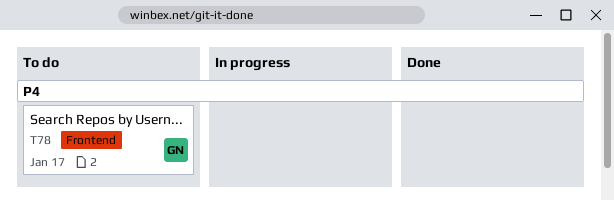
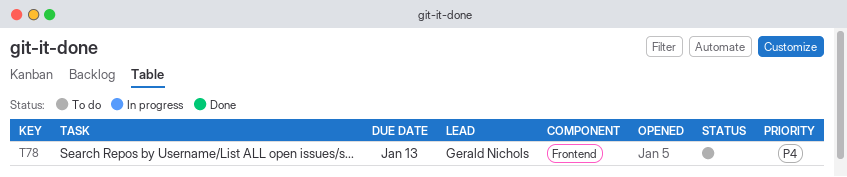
T78, due: Jan 17 -> Jan 13

